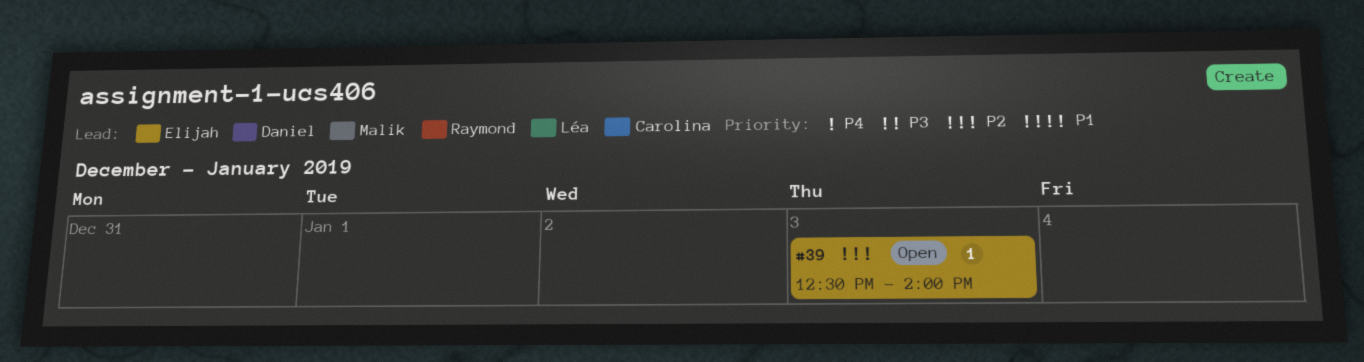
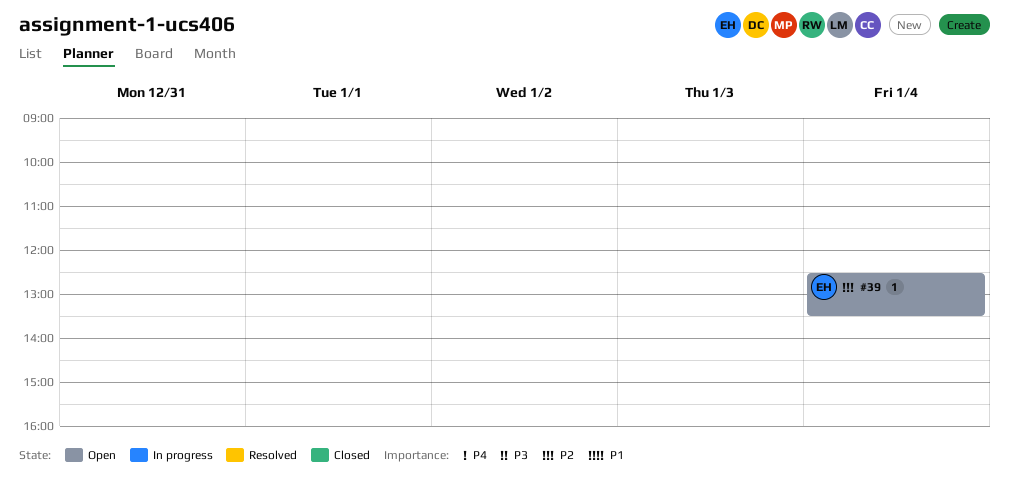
#39, day: Jan 3 -> Jan 4
#39, ends: 14:00 -> 13:30

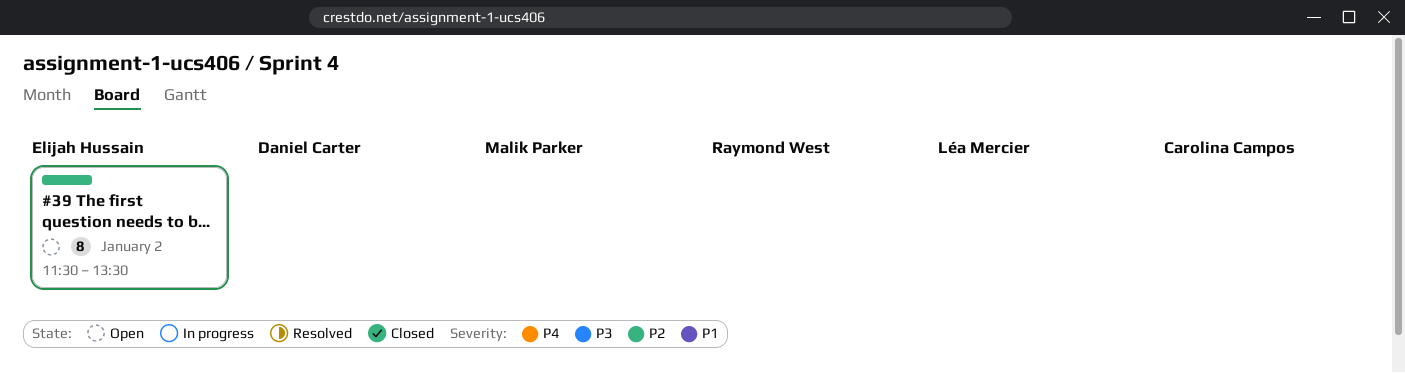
#39, estimate: 1 -> 8
#39, day: Jan 4 -> Jan 2
#39, begins: 12:30 -> 11:30

